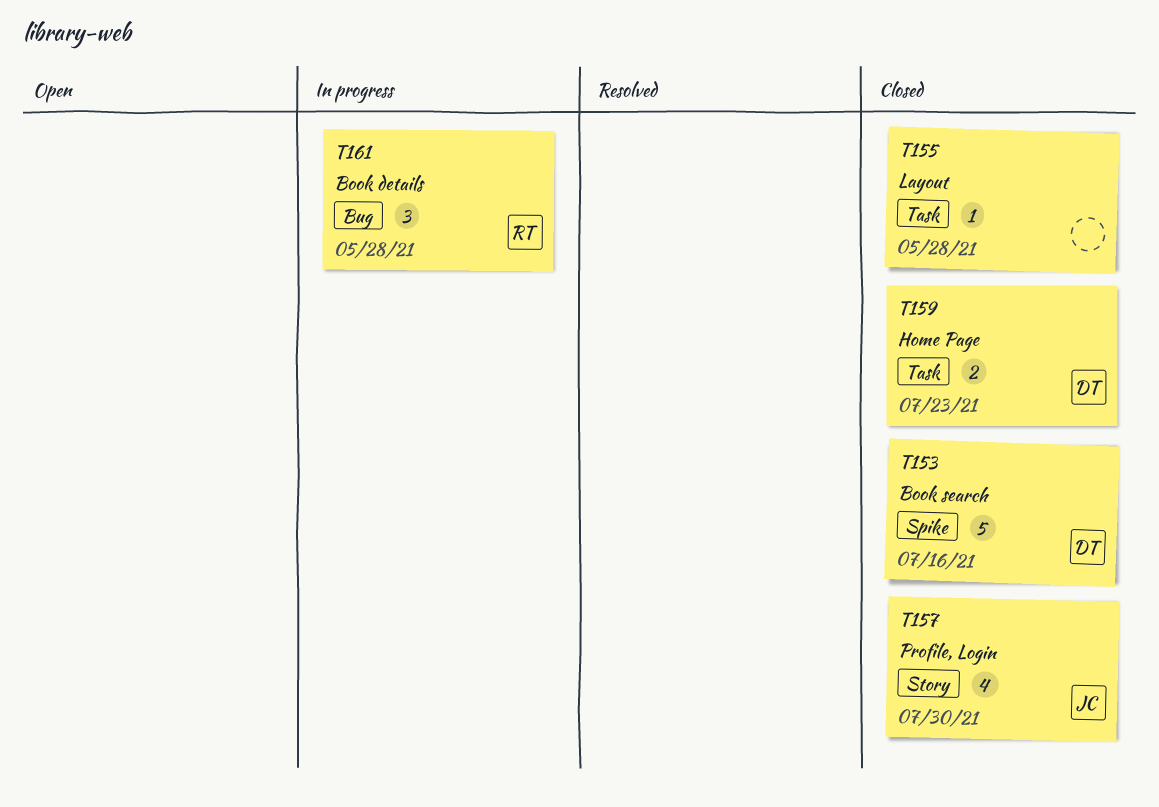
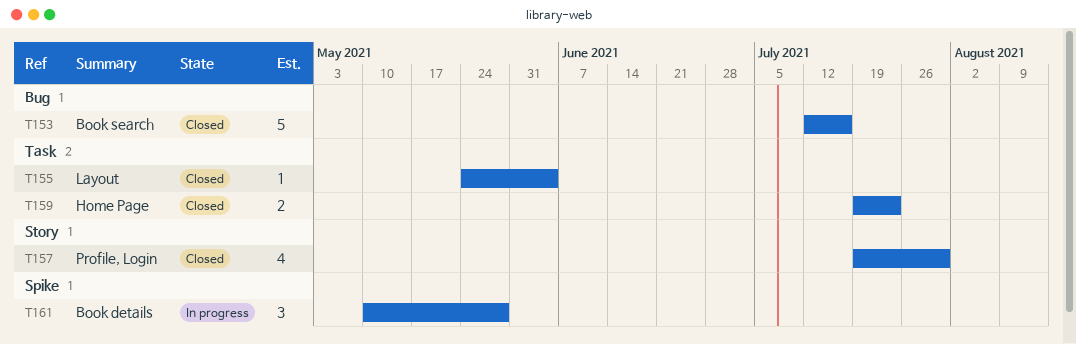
T153, label: Spike -> Bug
T155, due: May 28 -> Jun 4
T161, label: Bug -> Spike

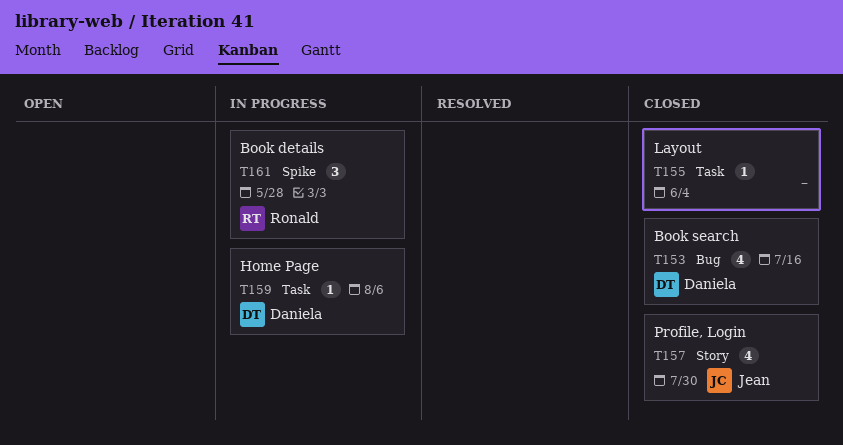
T153, estimate: 5 -> 4
T159, status: Closed -> In progress
T159, estimate: 2 -> 1
T159, due: Jul 23 -> Aug 6

